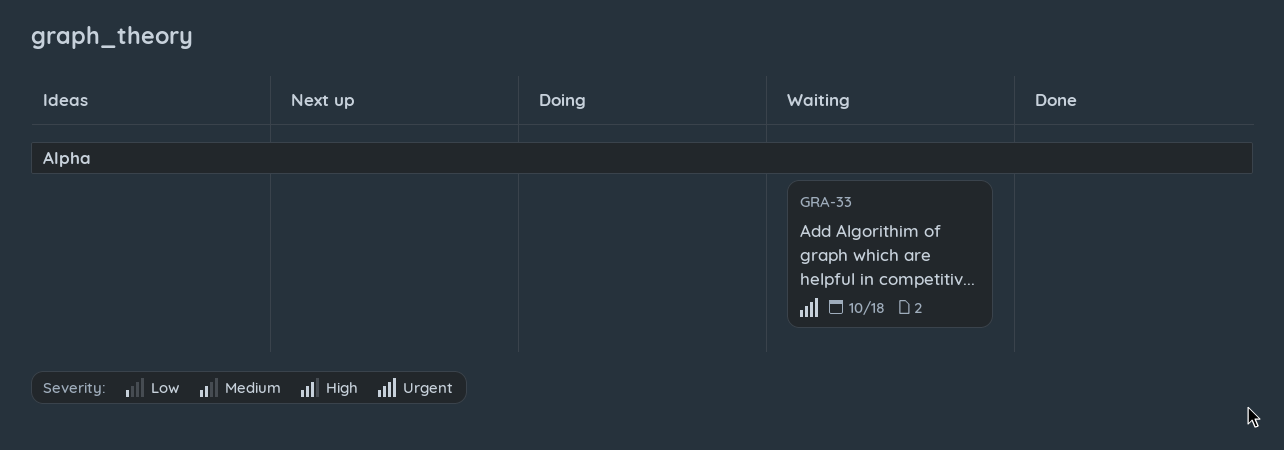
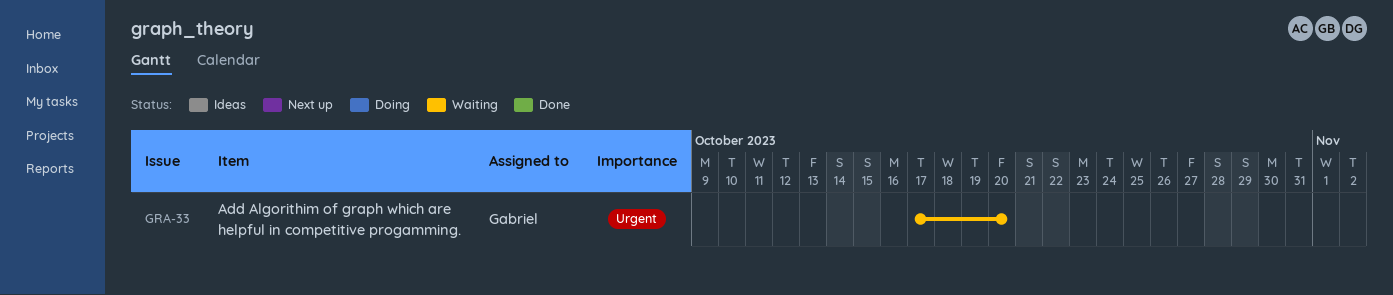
GRA-33, due: Oct 18 -> Oct 20

